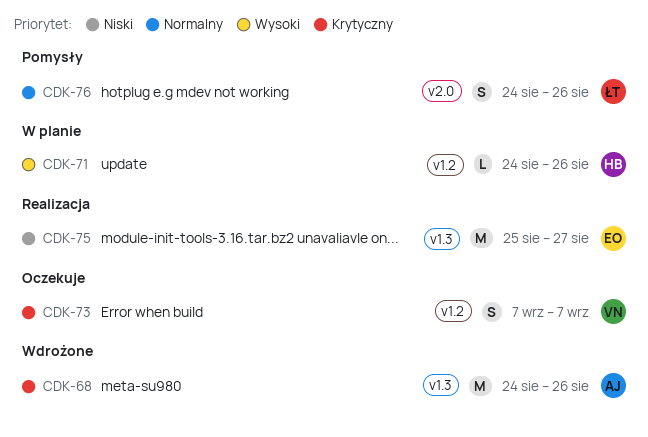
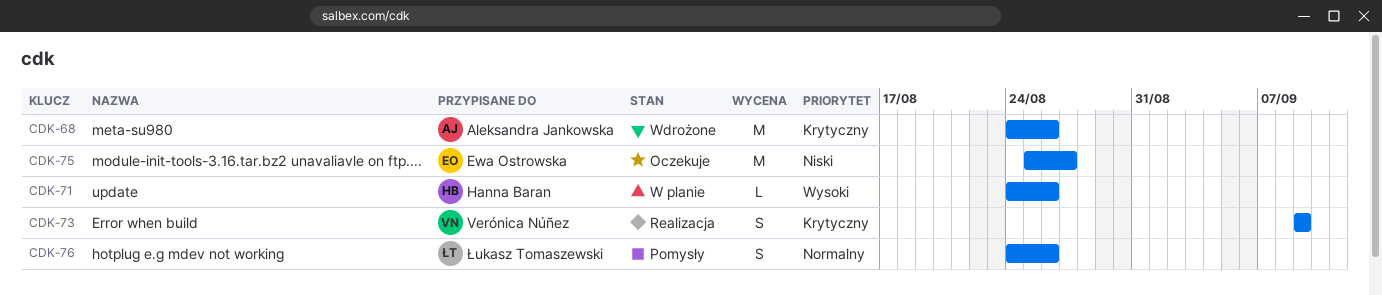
CDK-73, status: Oczekuje -> Realizacja
CDK-73, start: Sep 7 -> Sep 9
CDK-73, due: Sep 7 -> Sep 9
CDK-75, status: Realizacja -> Oczekuje

